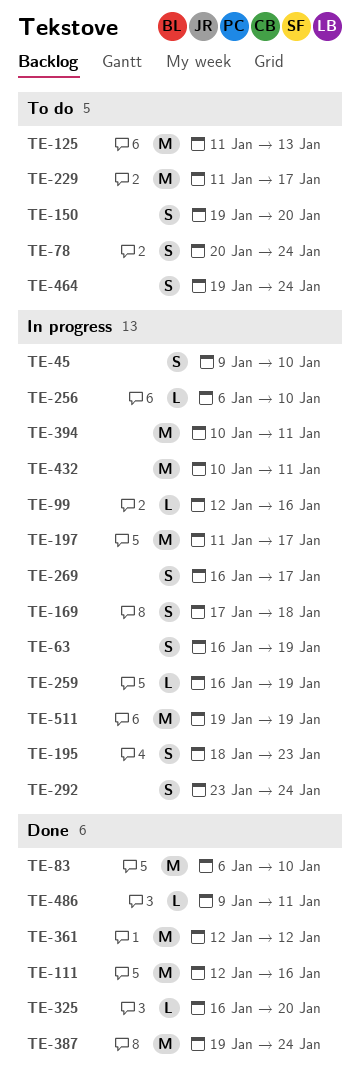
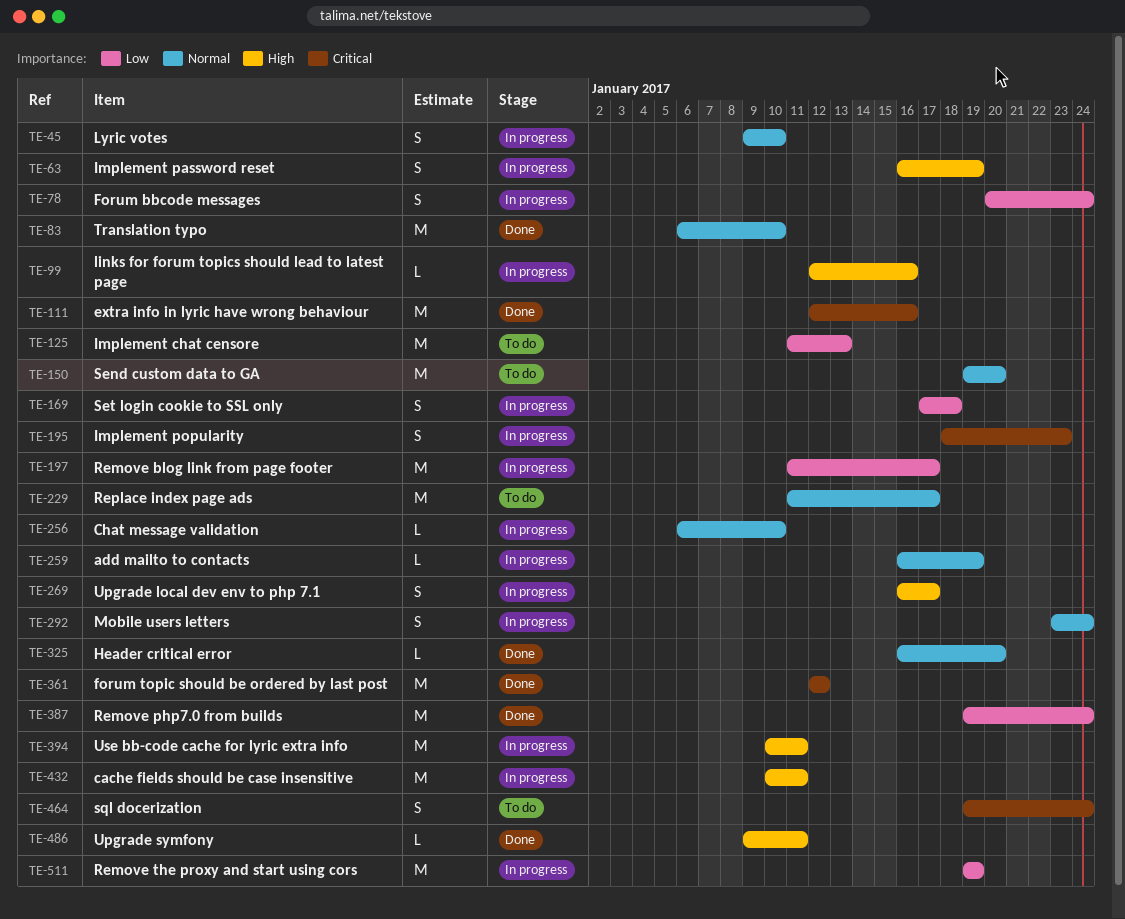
TE-78, status: To do -> In progress
TE-150, estimate: S -> M

